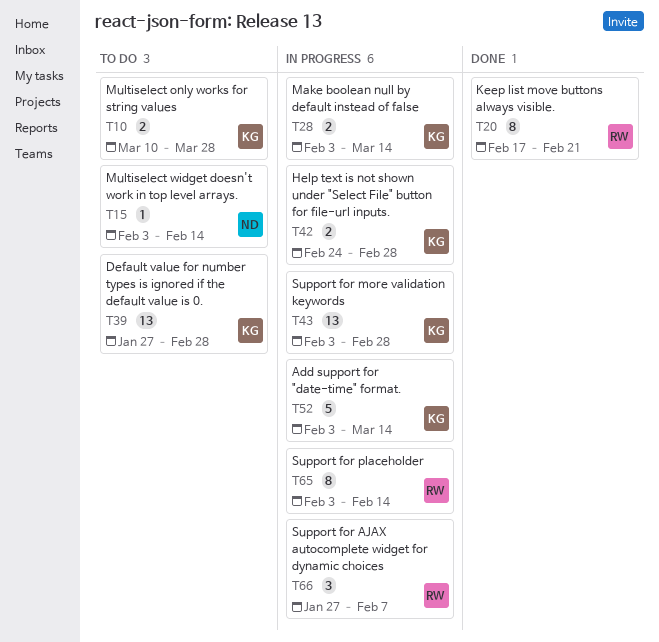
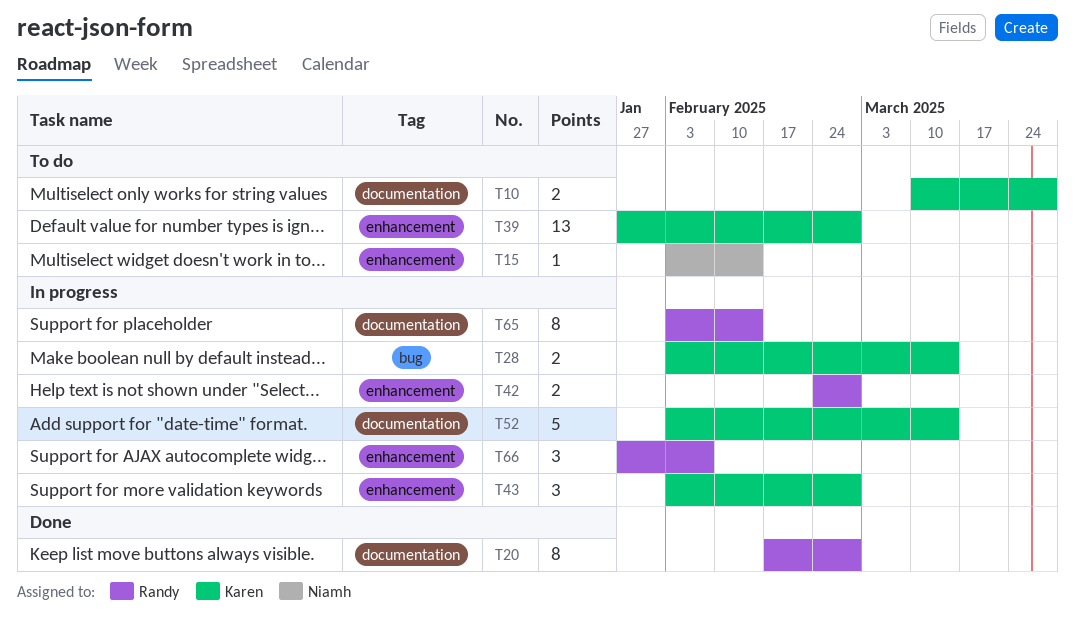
T20, due: Feb 21 -> Feb 28
T42, owner: Karen -> Randy
T43, estimate: 13 -> 3

